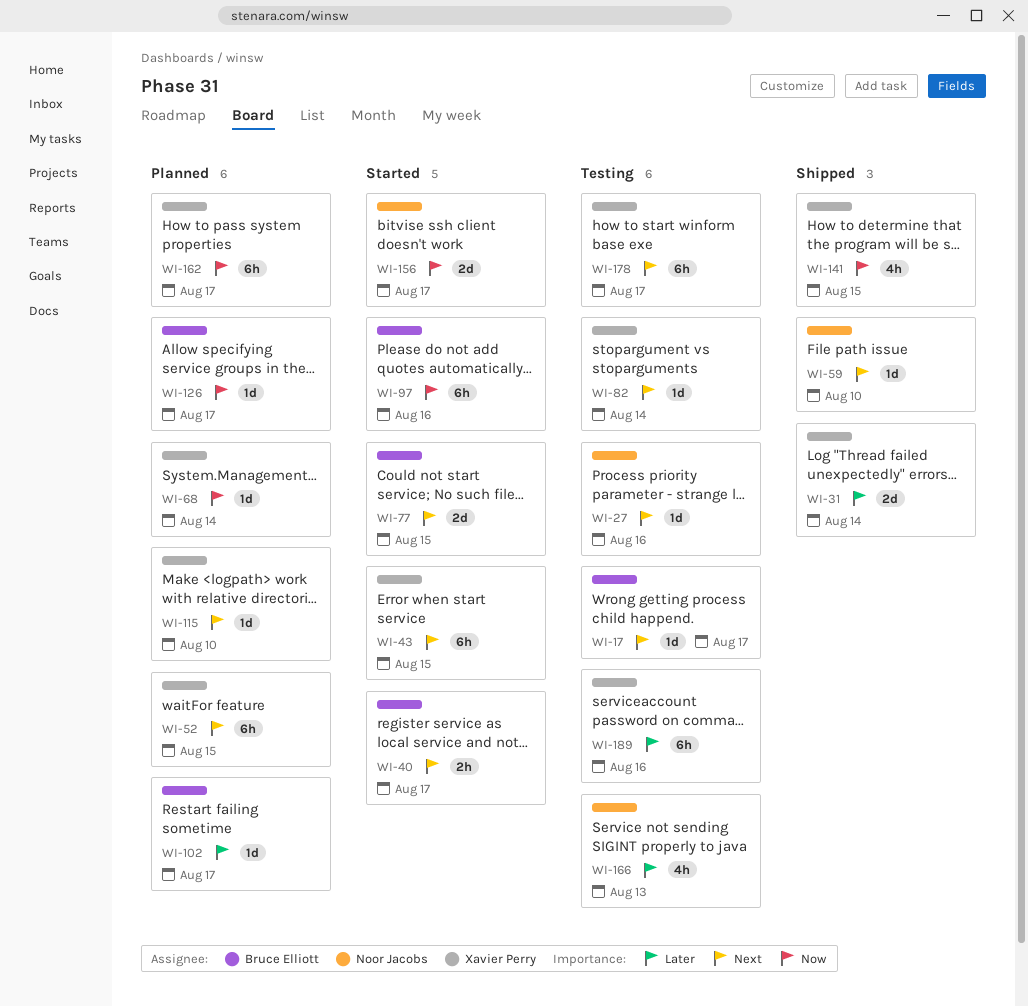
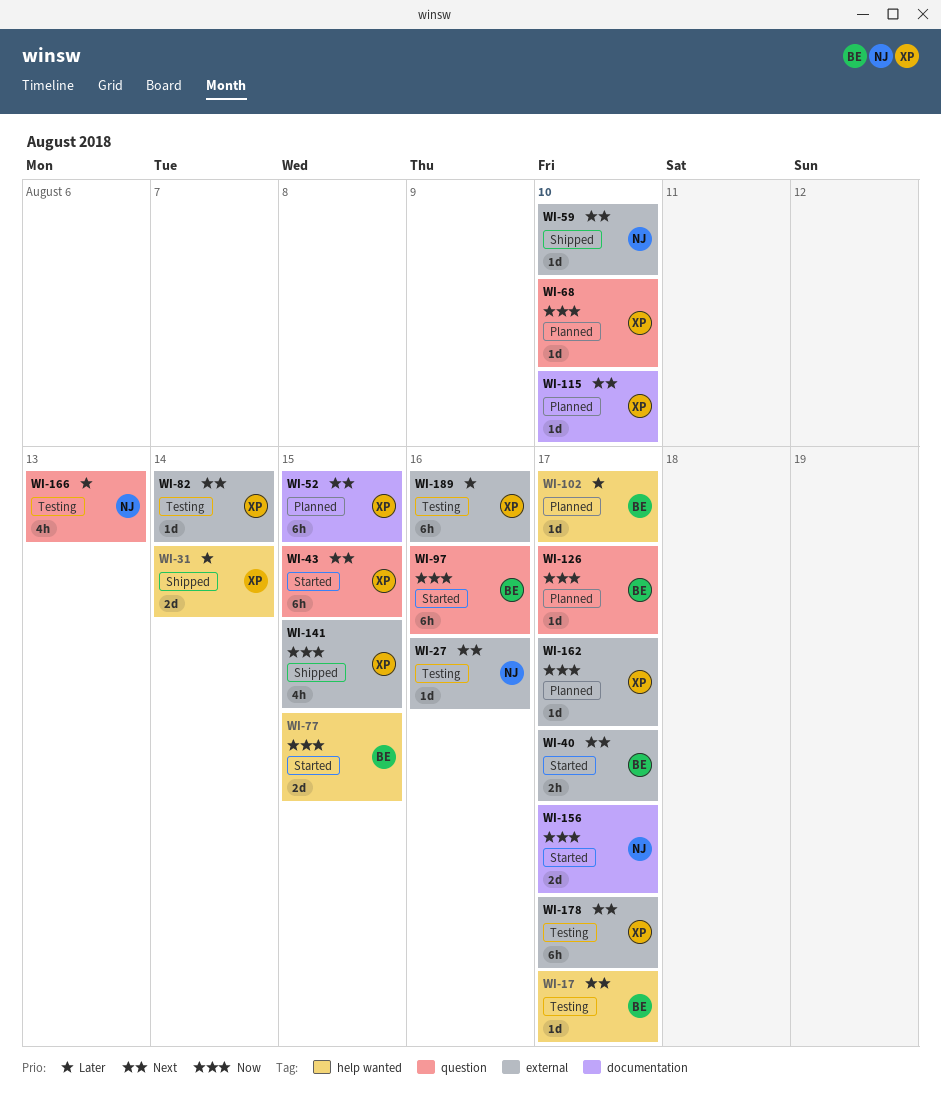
WI-68, due: Aug 14 -> Aug 10
WI-77, priority: Next -> Now
WI-162, estimate: 6h -> 1d

